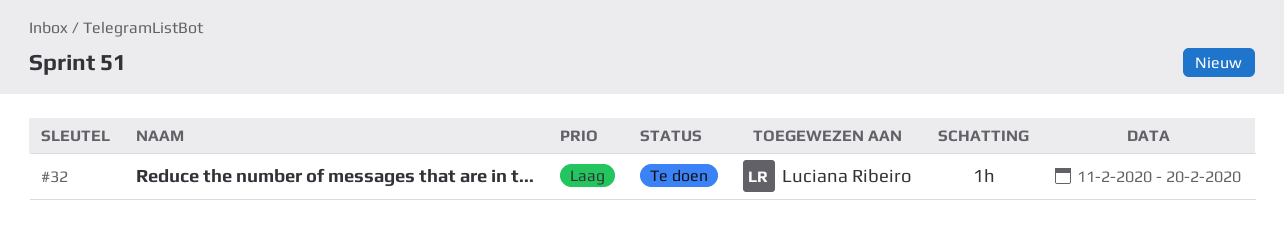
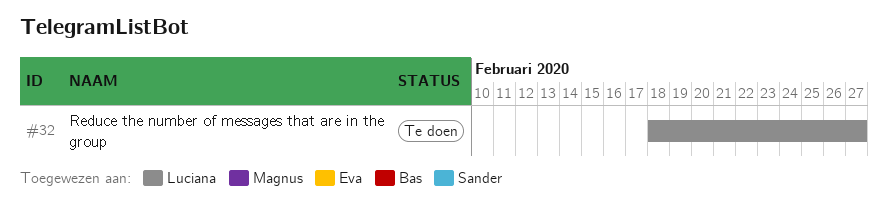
#32, start: Feb 11 -> Feb 18
#32, due: Feb 20 -> Feb 27

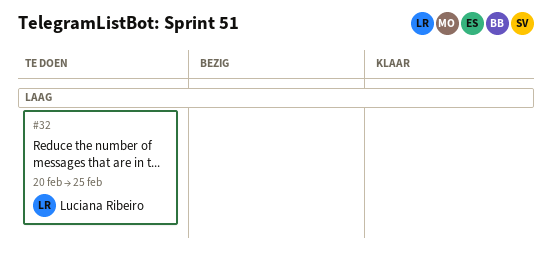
#32, start: Feb 18 -> Feb 20
#32, due: Feb 27 -> Feb 25

